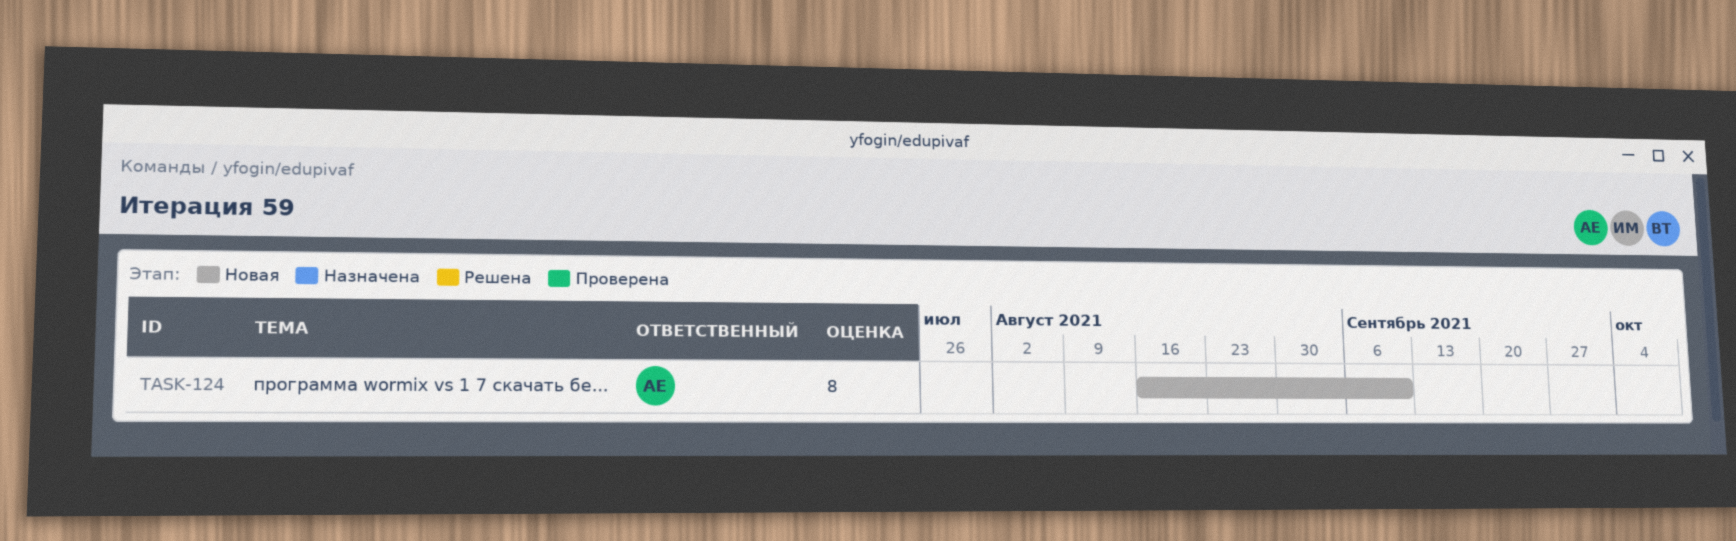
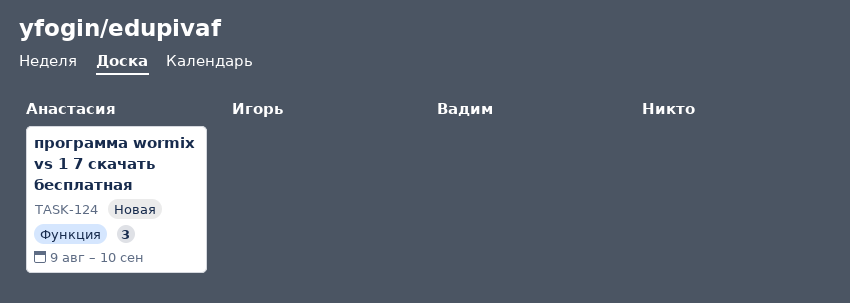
TASK-124, estimate: 8 -> 3
TASK-124, start: Aug 16 -> Aug 9

